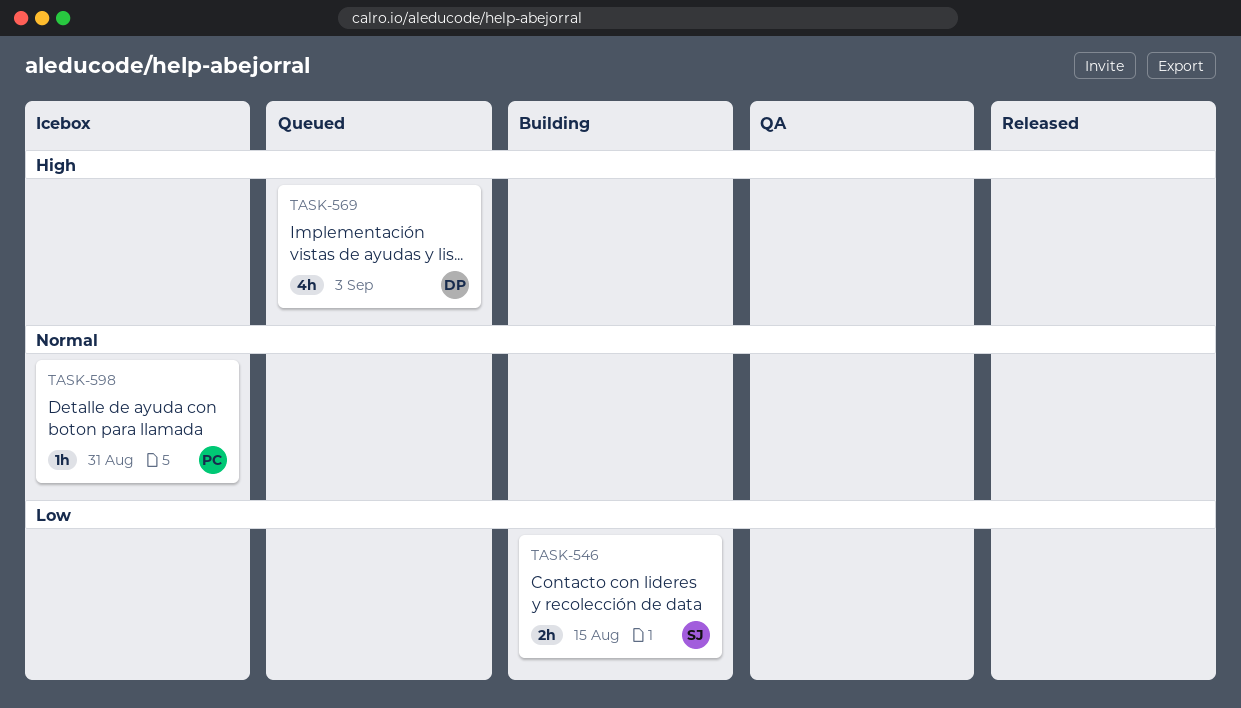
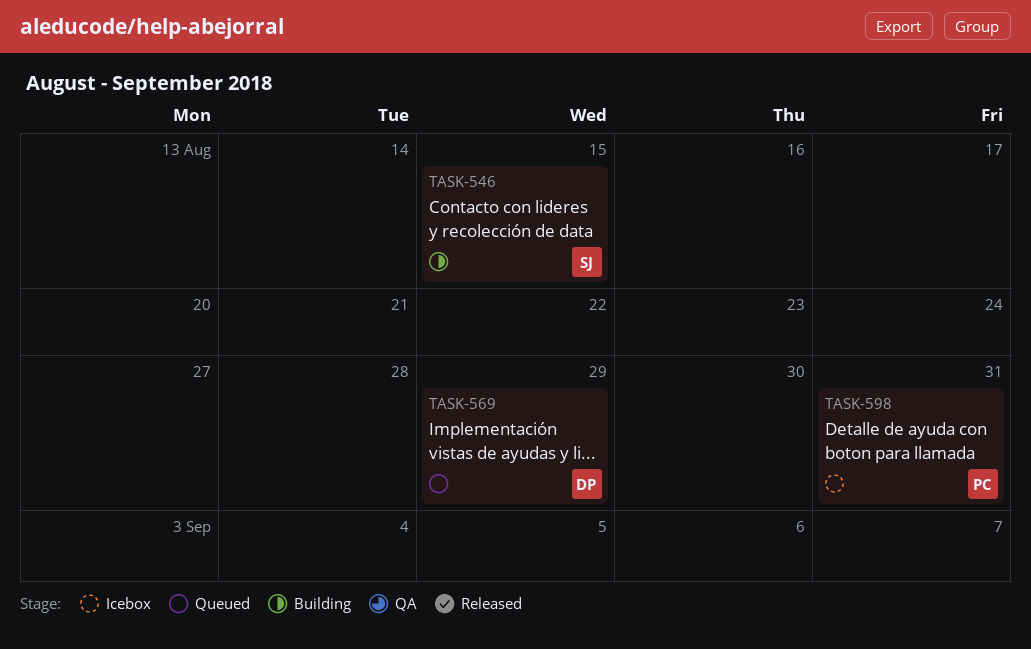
TASK-569, due: Sep 3 -> Aug 29

